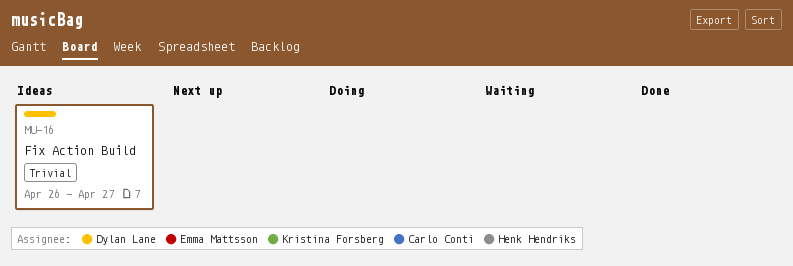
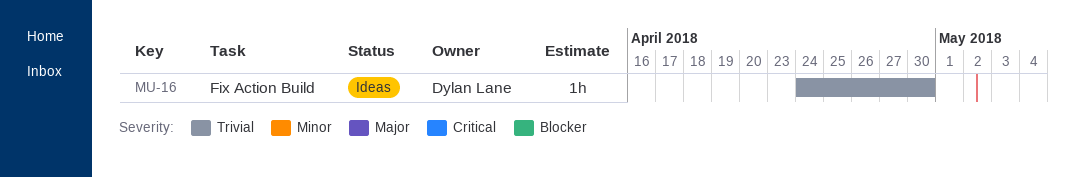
MU-16, start: Apr 26 -> Apr 24
MU-16, due: Apr 27 -> Apr 30

